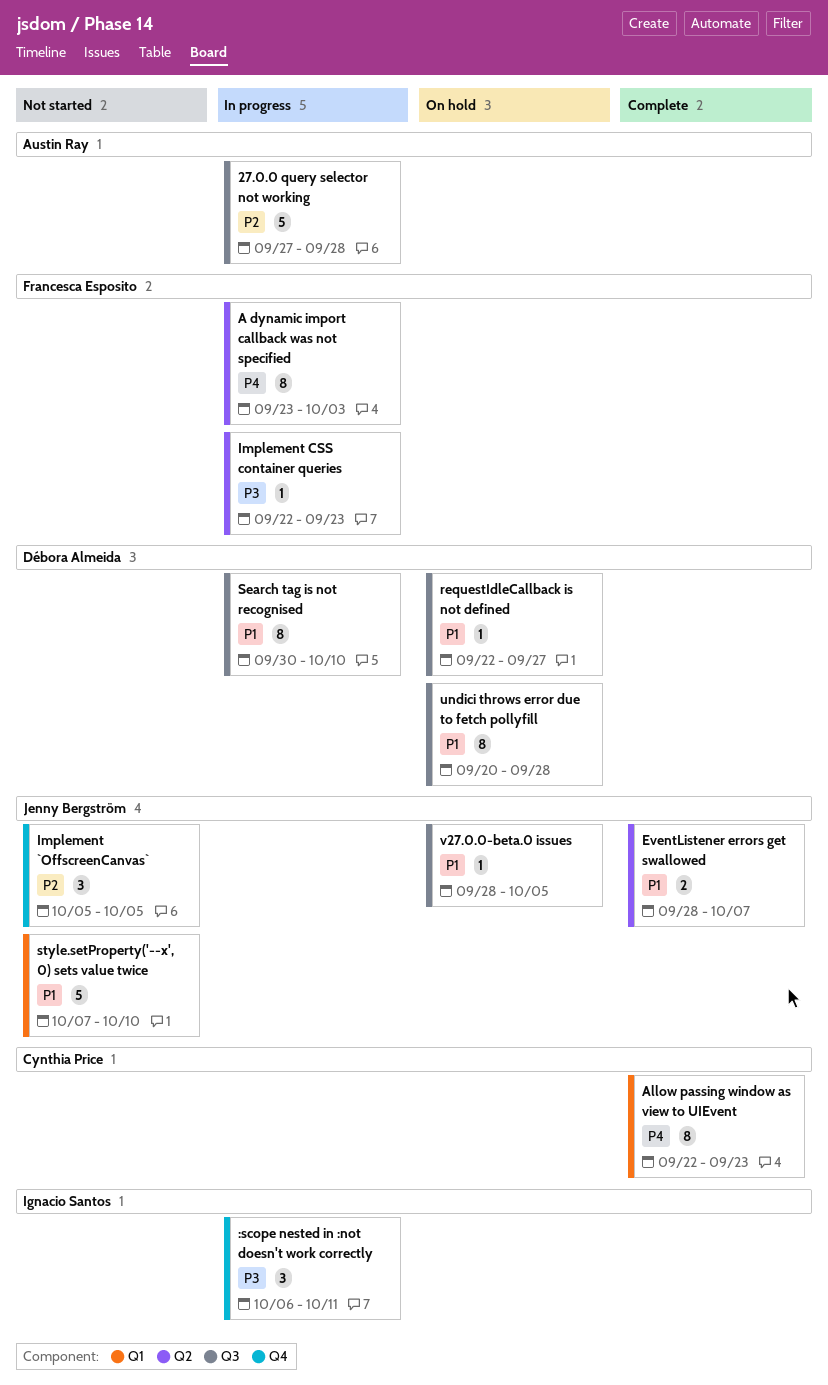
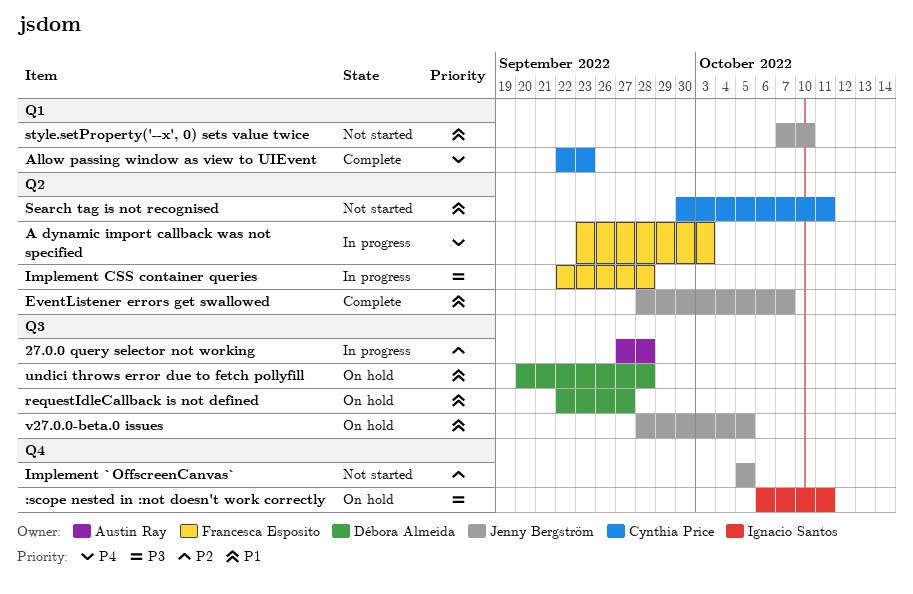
:scope nested in :not doesn't work correctly, status: In progress -> On hold
Implement CSS container queries, due: Sep 23 -> Sep 28
Search tag is not recognised, status: In progress -> Not started
Search tag is not recognised, owner: Débora Almeida -> Cynthia Price
Search tag is not recognised, label: Q3 -> Q2
Search tag is not recognised, due: Oct 10 -> Oct 11

